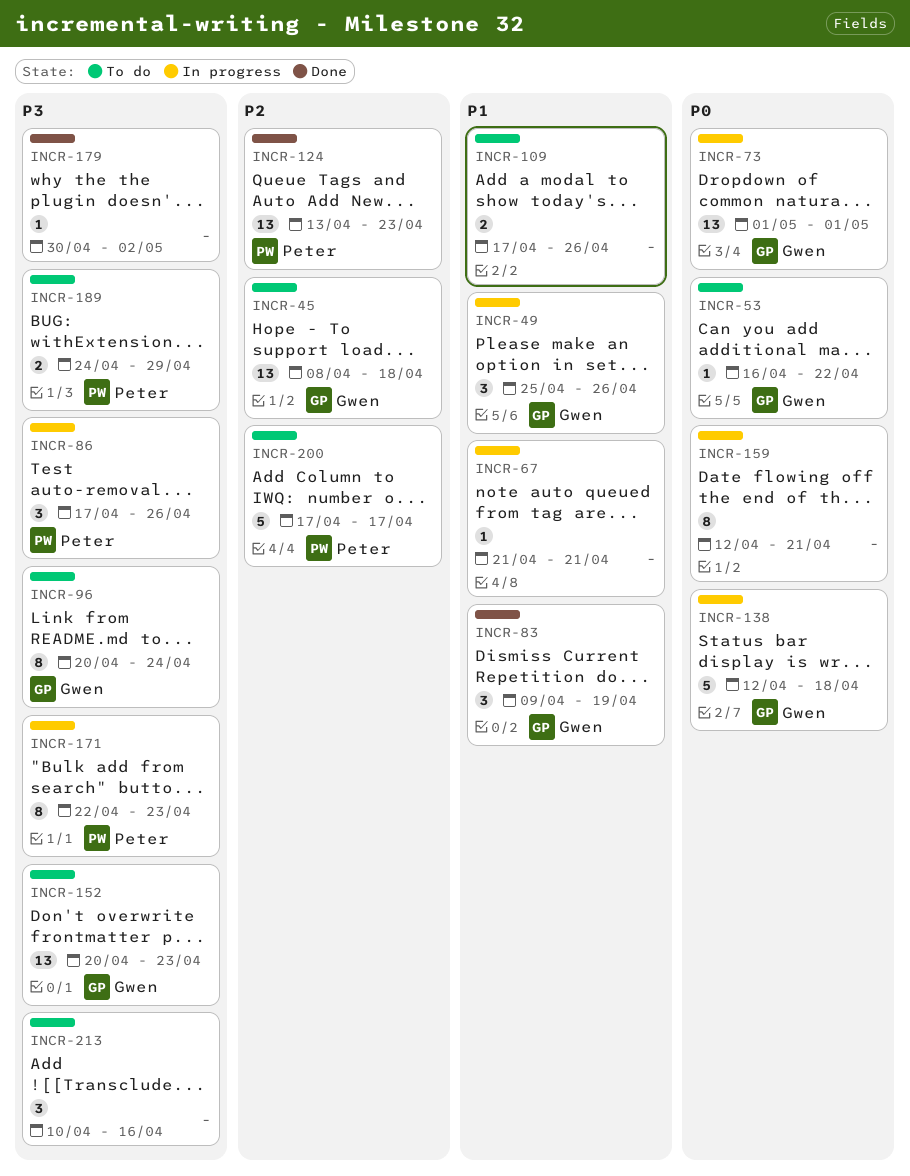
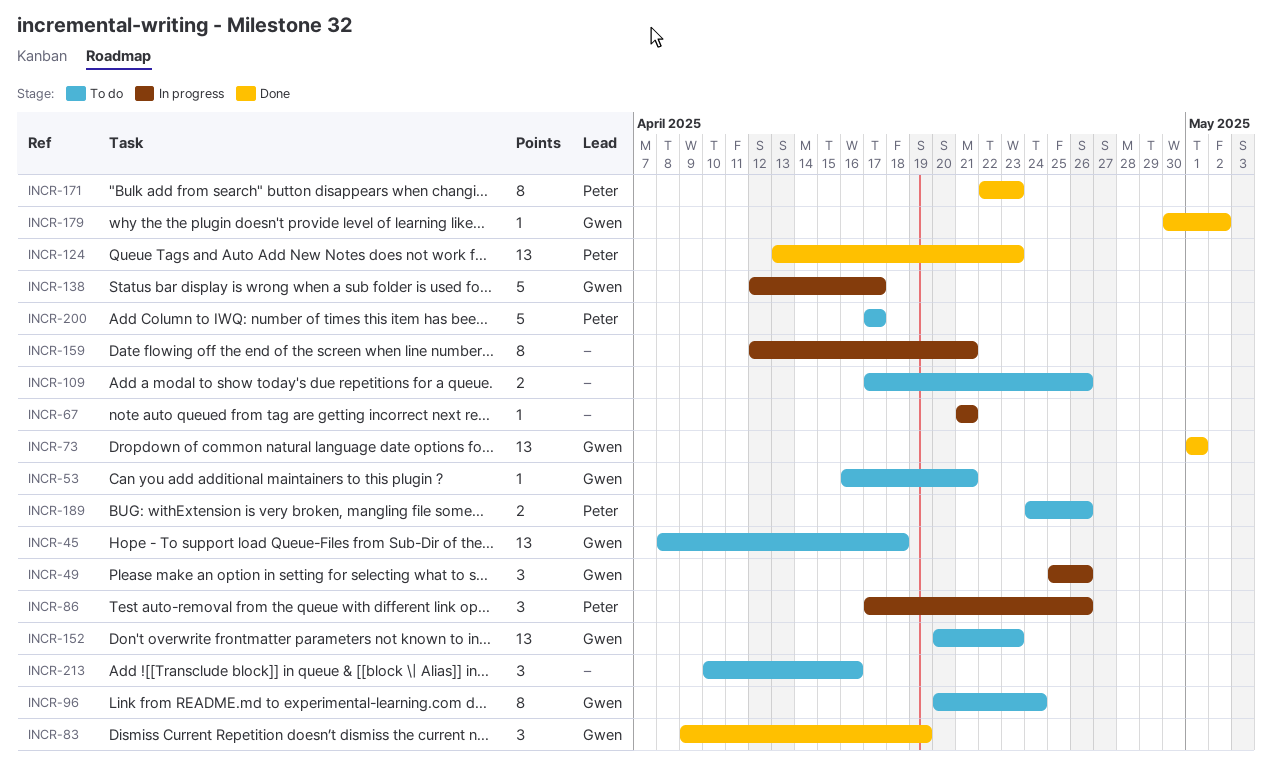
INCR-53, due: Apr 22 -> Apr 21
INCR-73, status: In progress -> Done
INCR-138, due: Apr 18 -> Apr 17
INCR-171, status: In progress -> Done
INCR-179, owner: none -> Gwen
INCR-189, due: Apr 29 -> Apr 26

